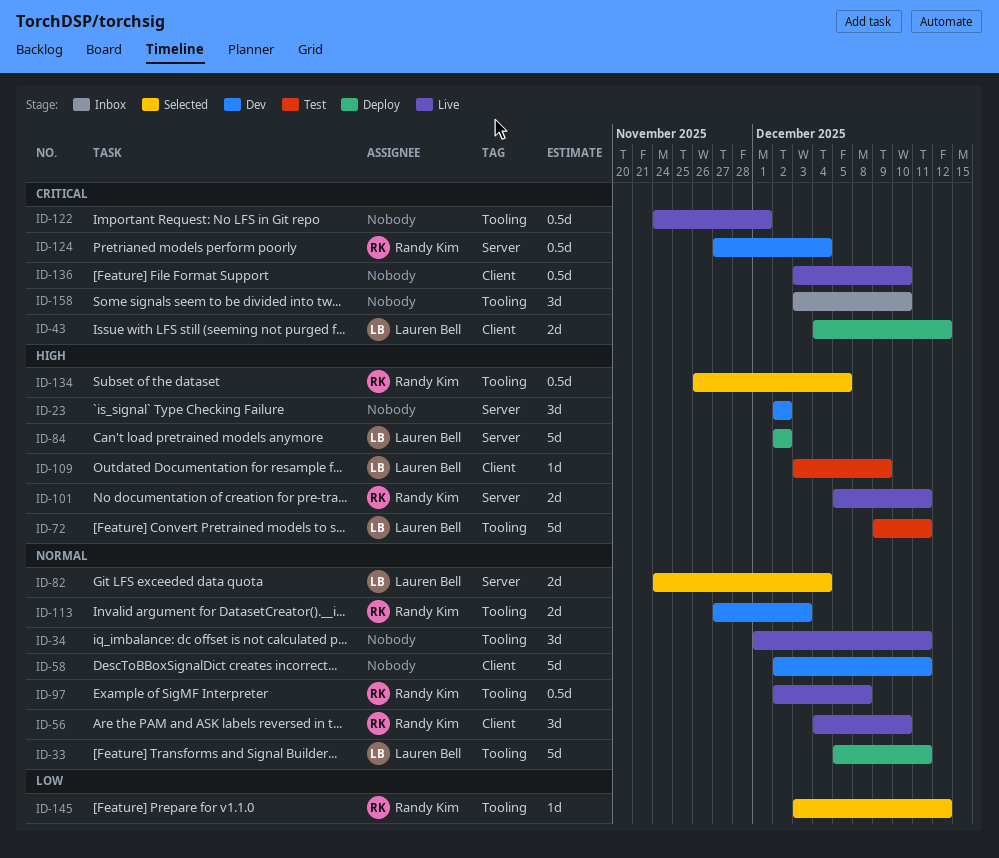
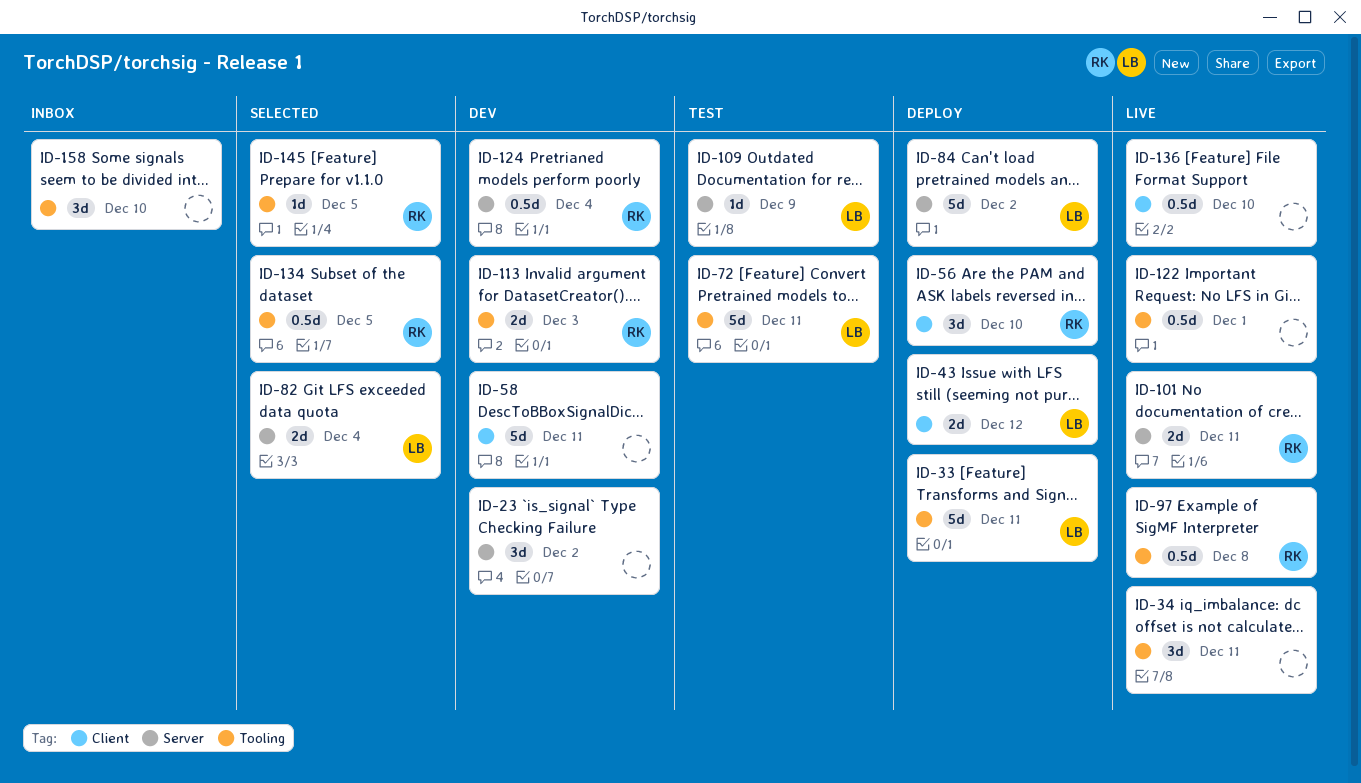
ID-56, status: Live -> Deploy
ID-109, label: Client -> Server
ID-145, due: Dec 12 -> Dec 5

